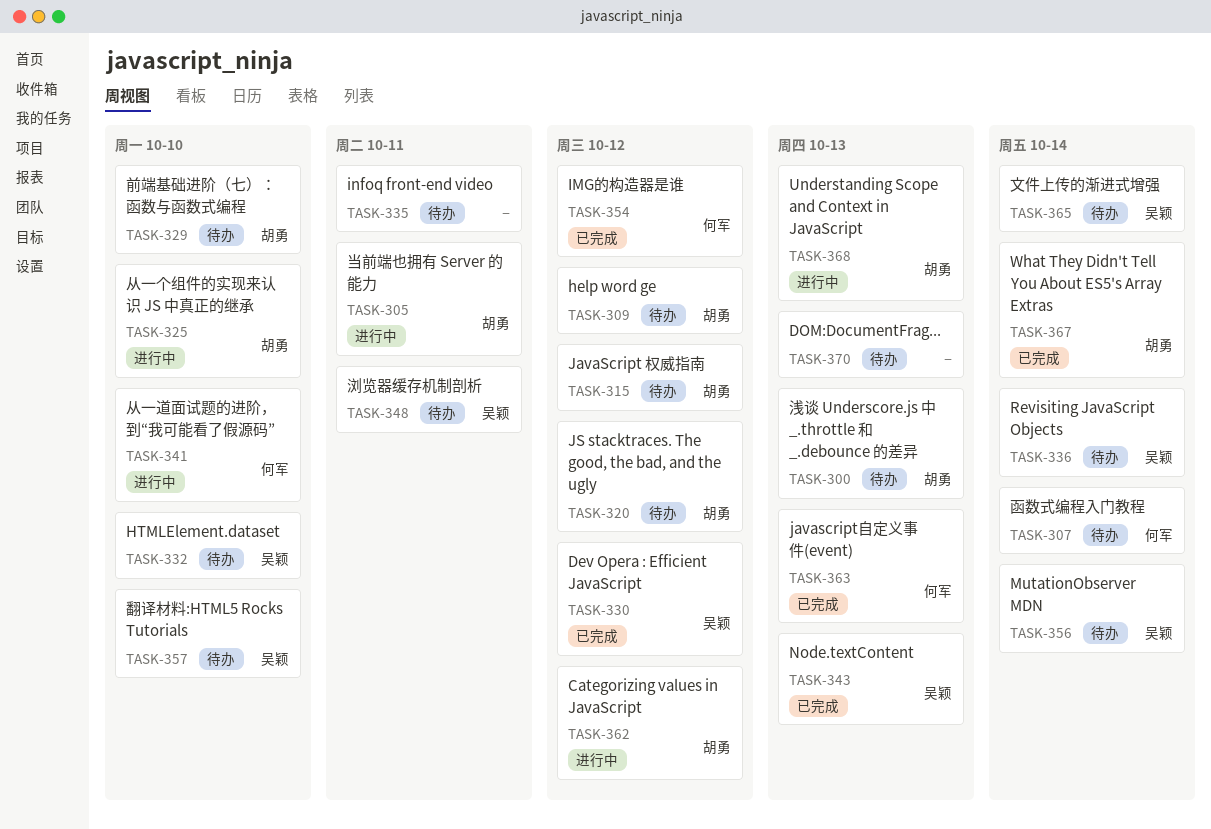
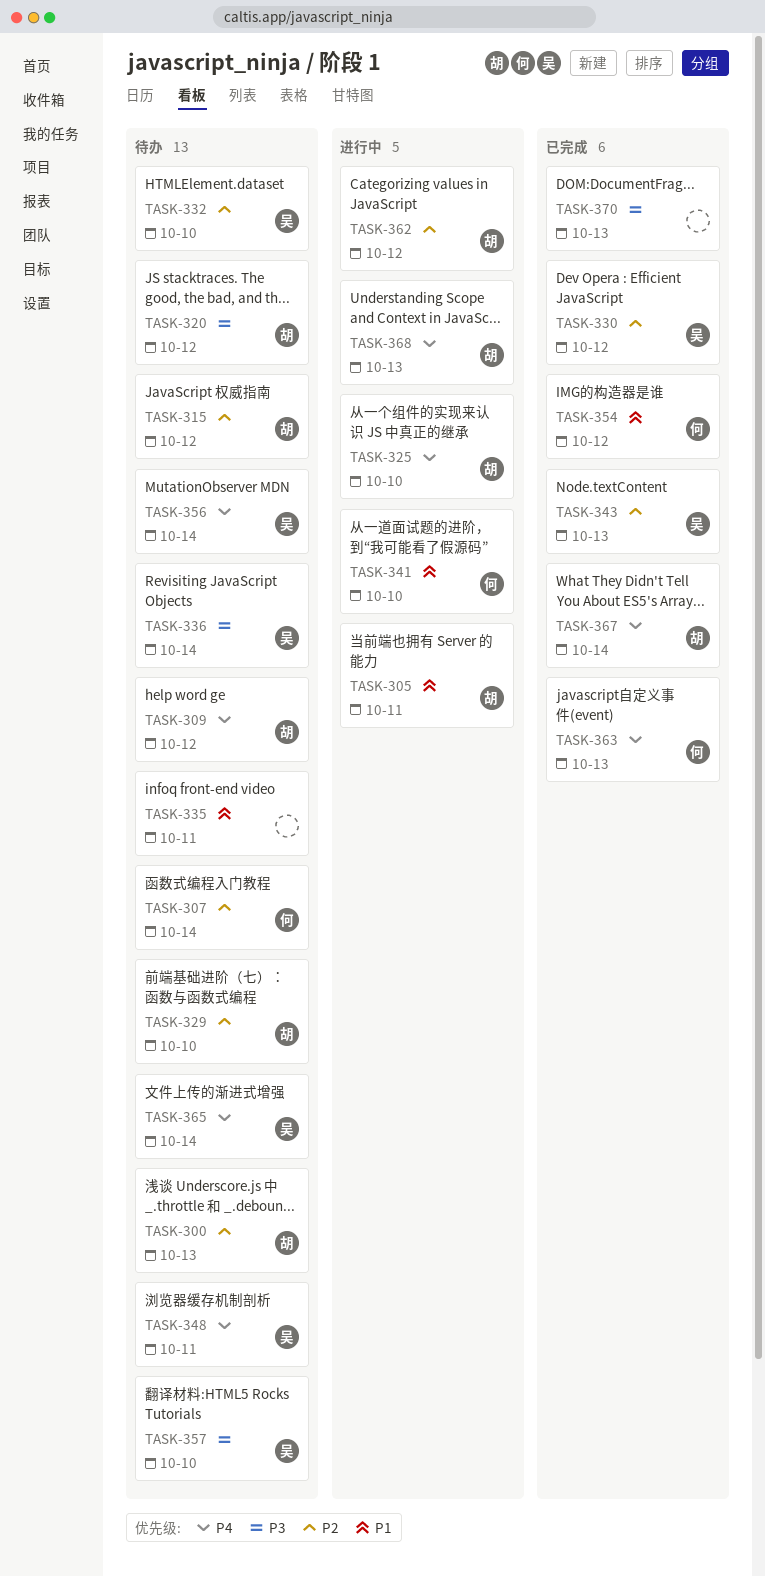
TASK-370, status: 待办 -> 已完成

